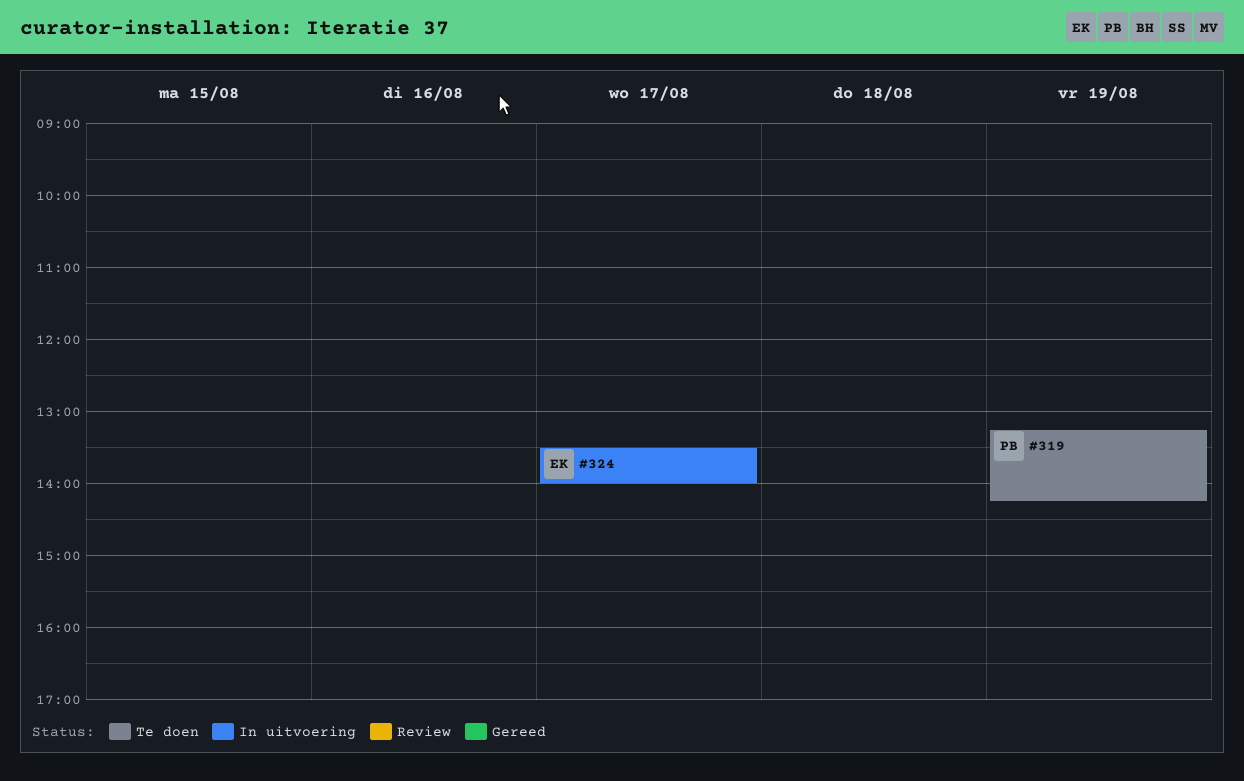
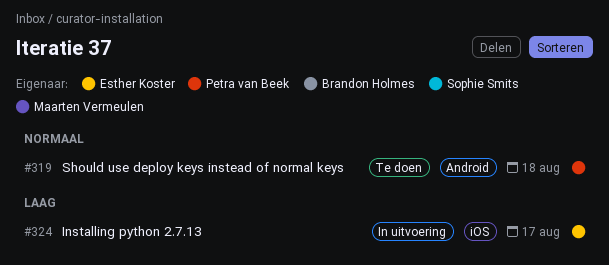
#319, day: Aug 19 -> Aug 18

